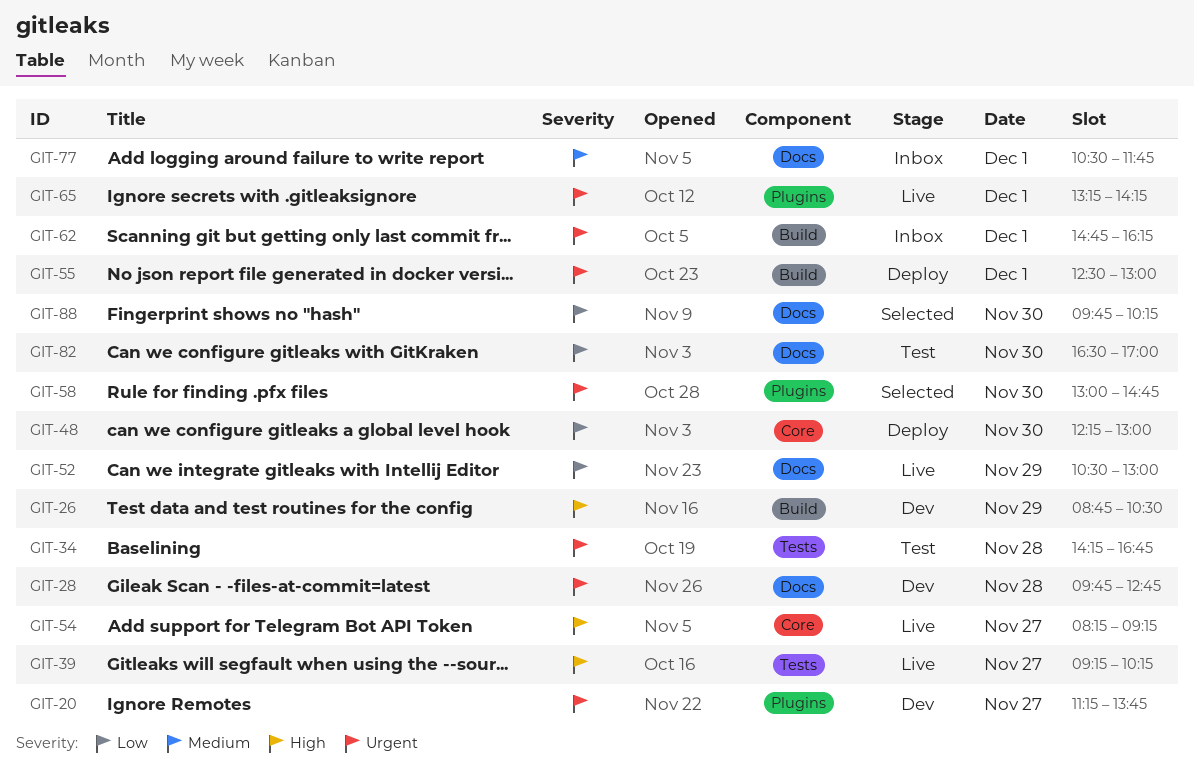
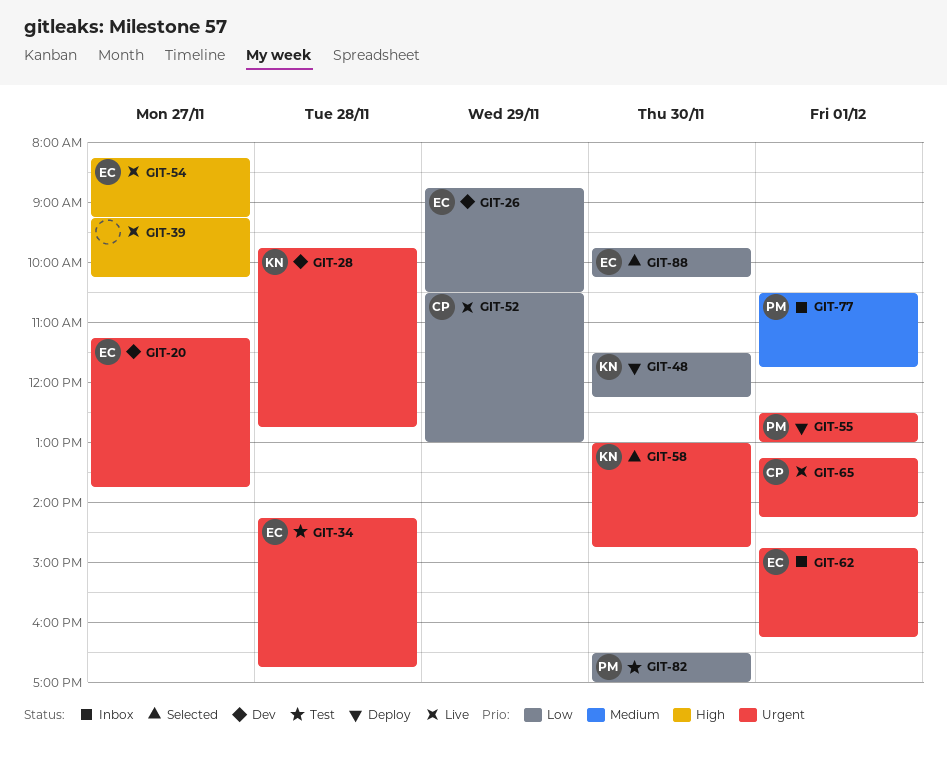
GIT-26, priority: High -> Low
GIT-48, begins: 12:15 -> 11:30
GIT-48, ends: 13:00 -> 12:15

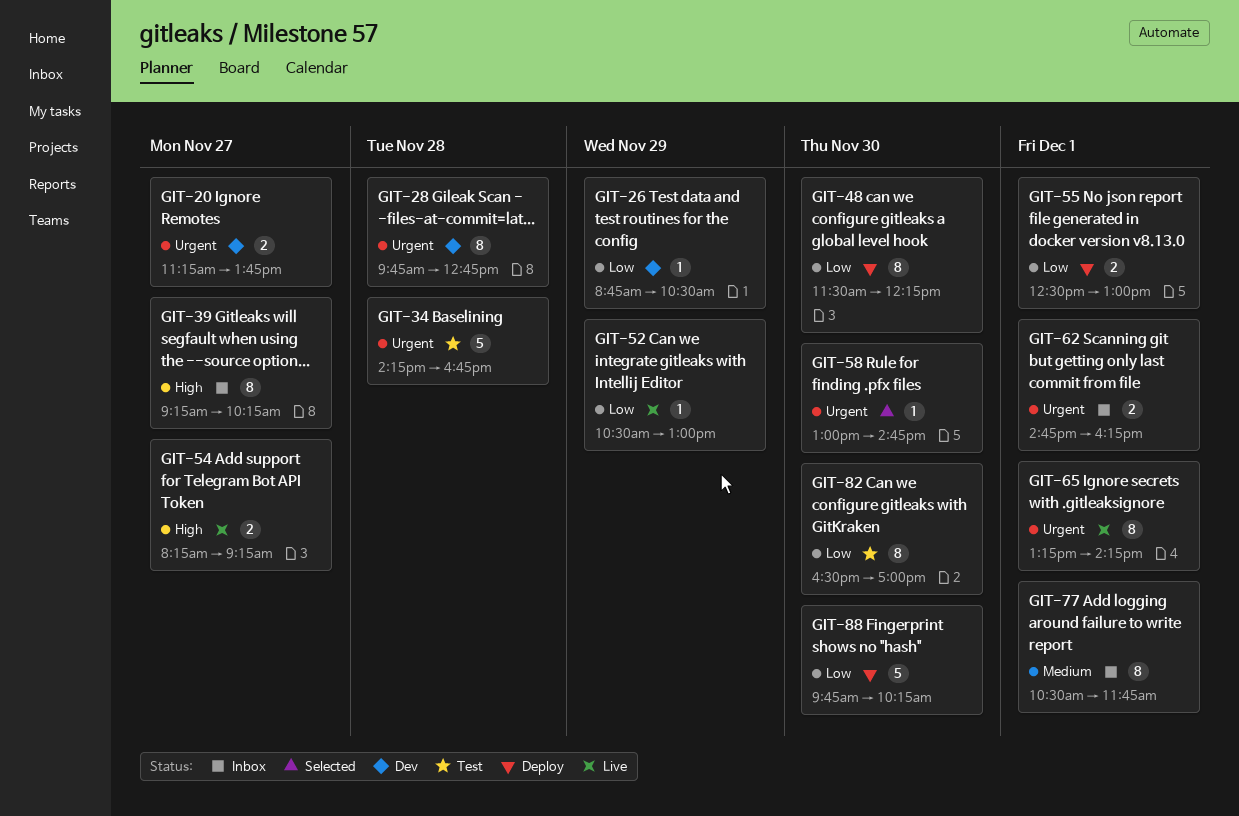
GIT-39, status: Live -> Inbox
GIT-55, priority: Urgent -> Low
GIT-88, status: Selected -> Deploy

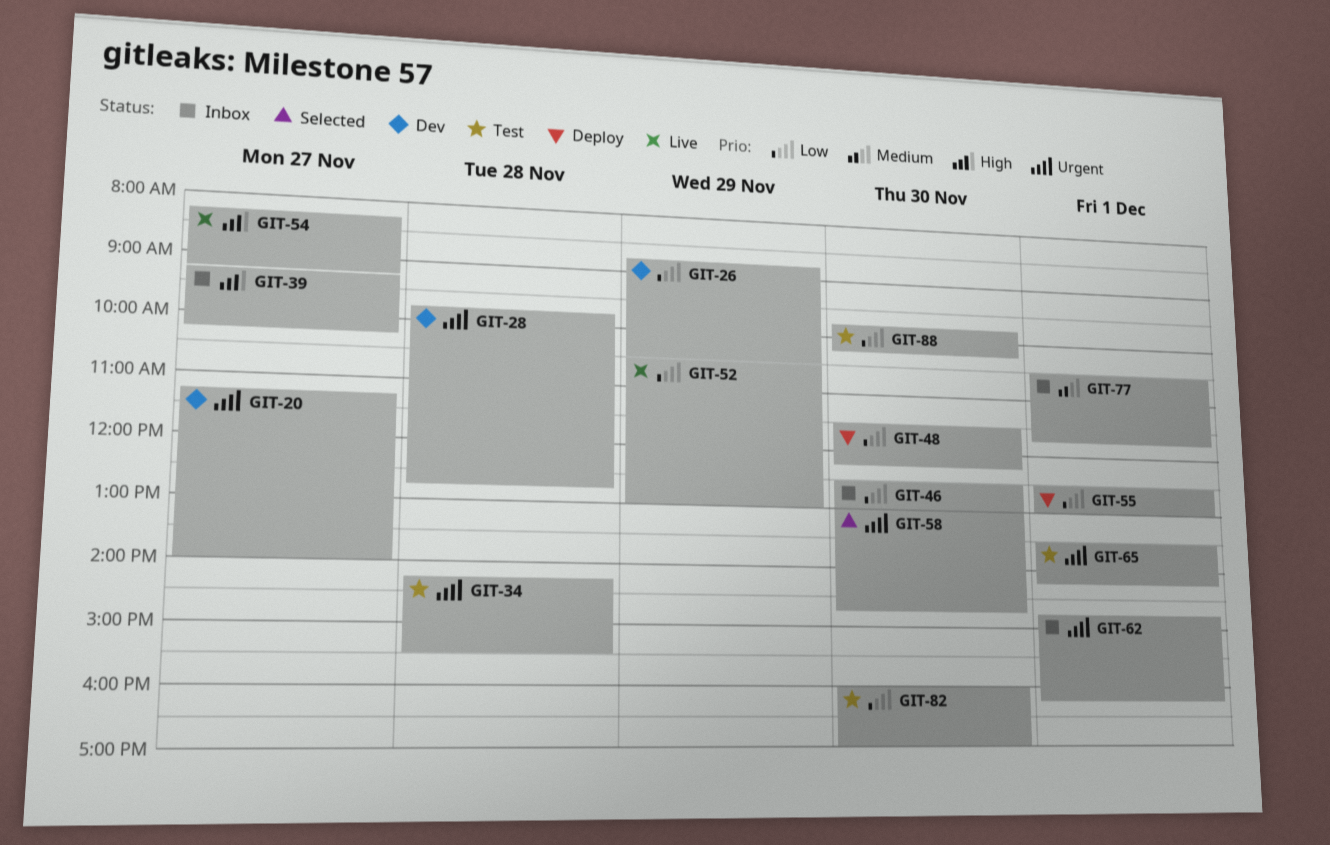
GIT-20, ends: 13:45 -> 14:00
GIT-34, ends: 16:45 -> 15:30
GIT-46: none -> present
GIT-65, status: Live -> Test
GIT-65, begins: 13:15 -> 13:30
GIT-82, begins: 16:30 -> 16:00
GIT-88, status: Deploy -> Test

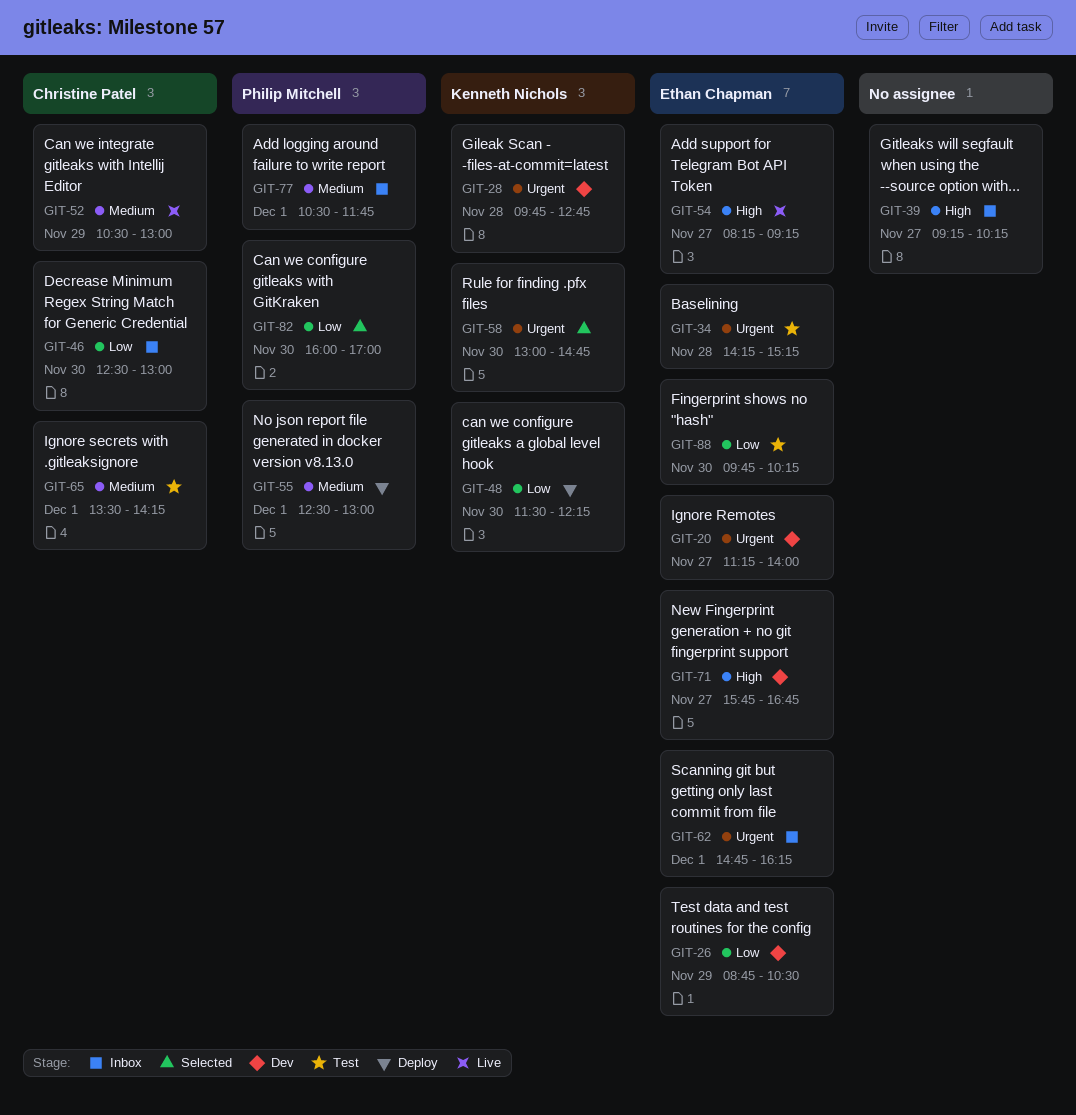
GIT-34, ends: 15:30 -> 15:15
GIT-52, priority: Low -> Medium
GIT-55, priority: Low -> Medium
GIT-65, priority: Urgent -> Medium
GIT-71: none -> present
GIT-82, status: Test -> Selected

